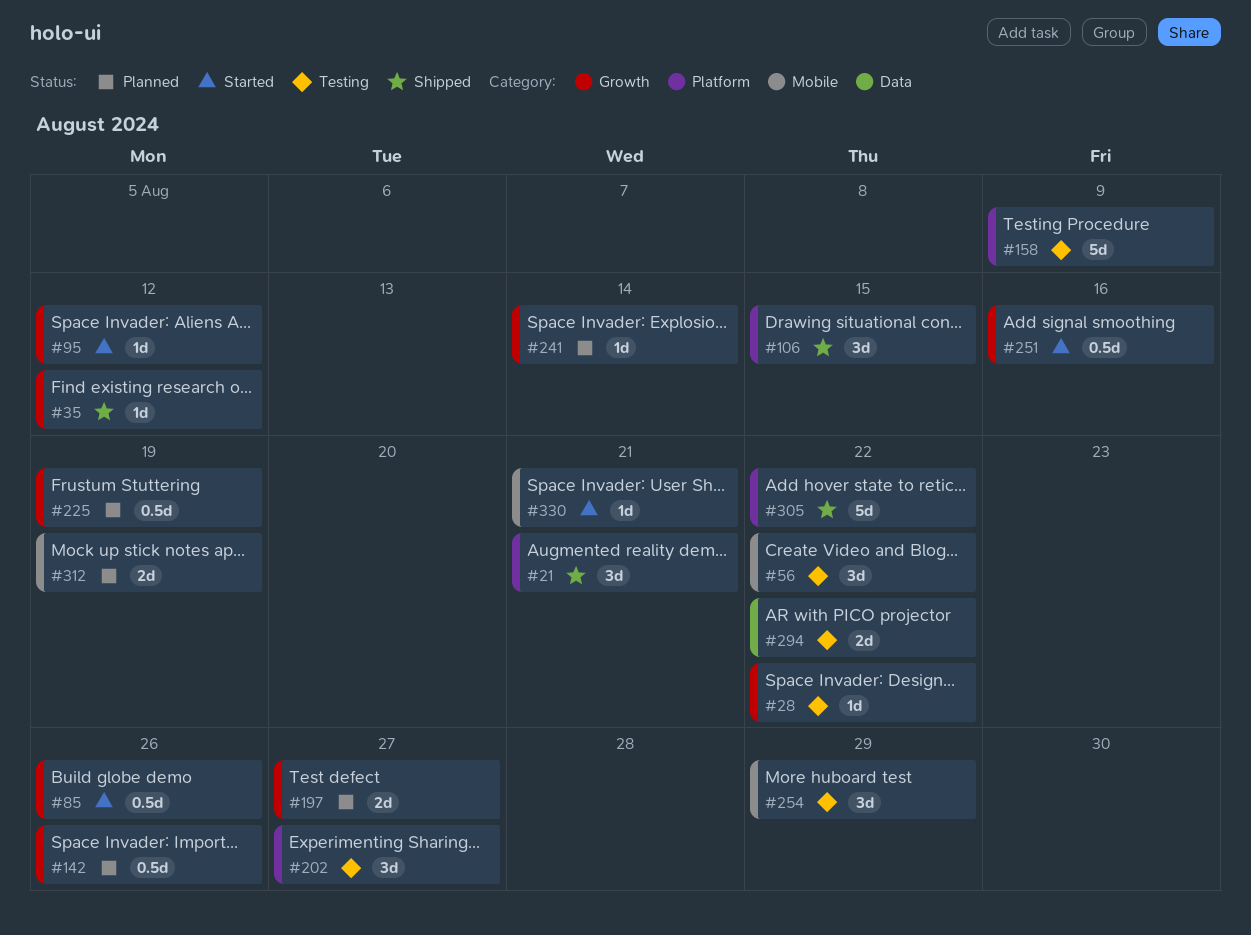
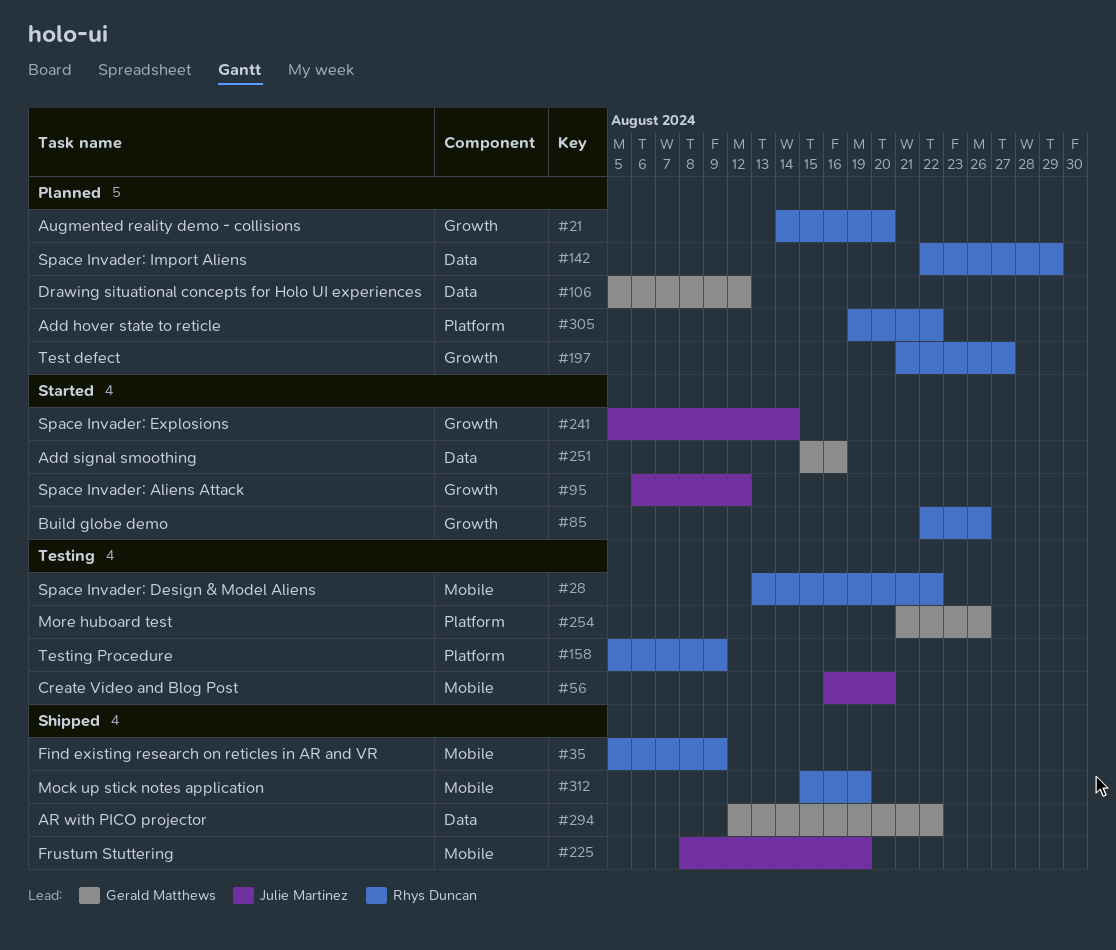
#21, status: Shipped -> Planned
#21, label: Platform -> Growth
#21, due: Aug 21 -> Aug 20
#28, label: Growth -> Mobile
#35, label: Growth -> Mobile
#35, due: Aug 12 -> Aug 9
#56, due: Aug 22 -> Aug 20
#106, status: Shipped -> Planned
#106, label: Platform -> Data
#106, due: Aug 15 -> Aug 12
#142, label: Growth -> Data
#142, due: Aug 26 -> Aug 29
#202: present -> none
#225, status: Planned -> Shipped
#225, label: Growth -> Mobile
#241, status: Planned -> Started
#251, label: Growth -> Data
#254, label: Mobile -> Platform
#254, due: Aug 29 -> Aug 26
#294, status: Testing -> Shipped
#305, status: Shipped -> Planned
#312, status: Planned -> Shipped
#330: present -> none

